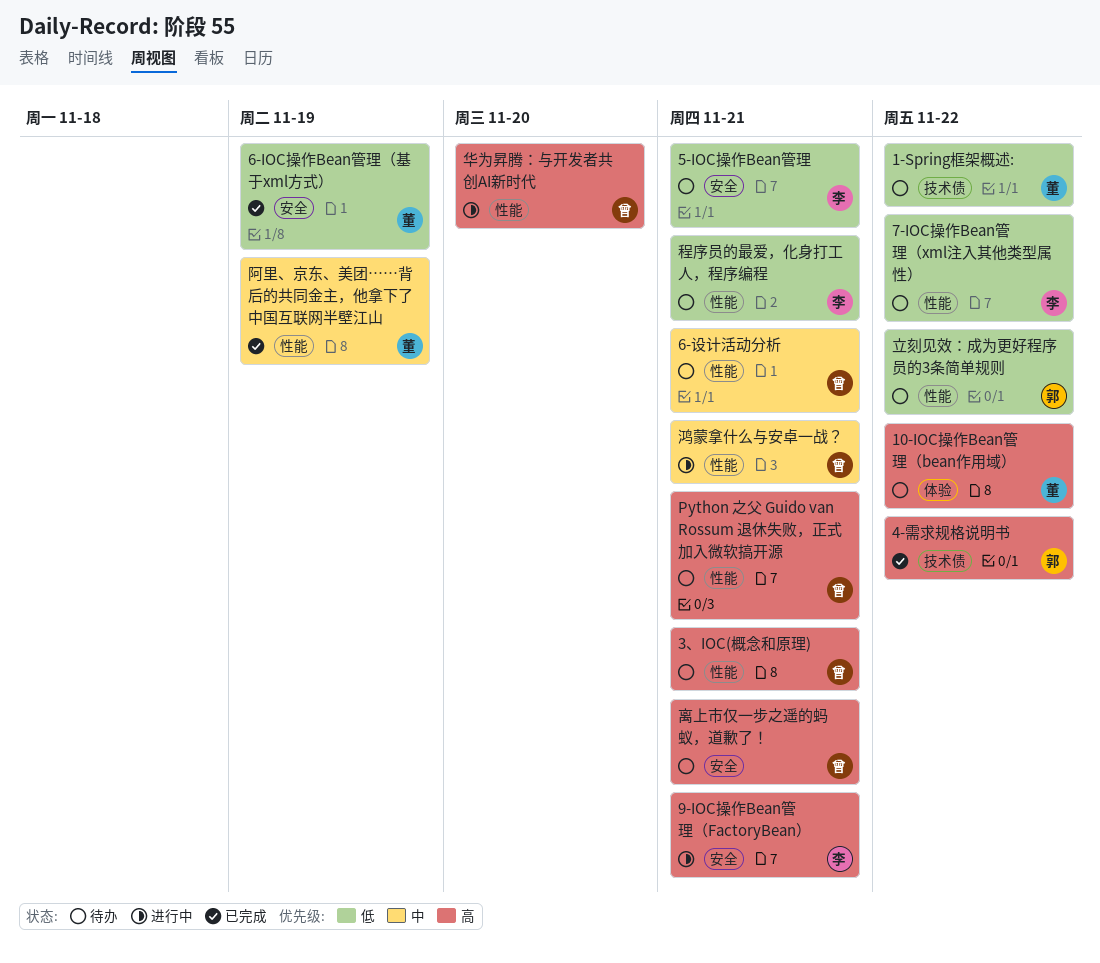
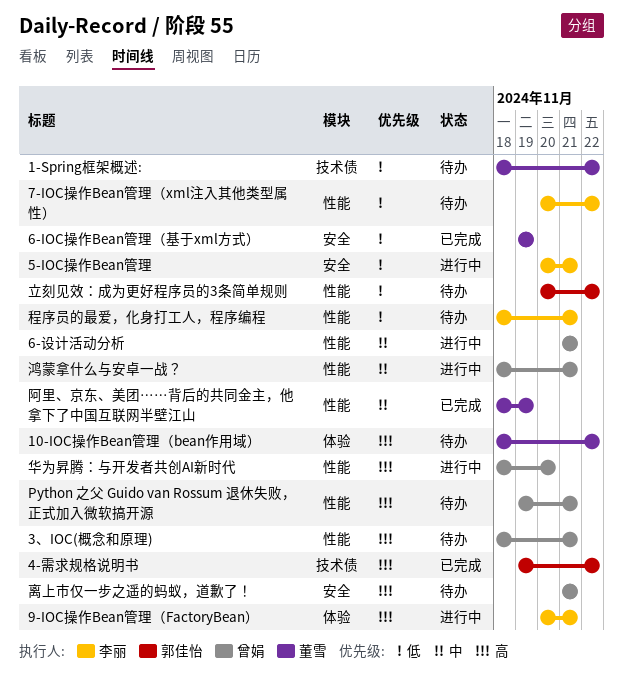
5-IOC操作Bean管理, status: 待办 -> 进行中
6-设计活动分析, status: 待办 -> 进行中
9-IOC操作Bean管理（FactoryBean）, label: 安全 -> 体验

